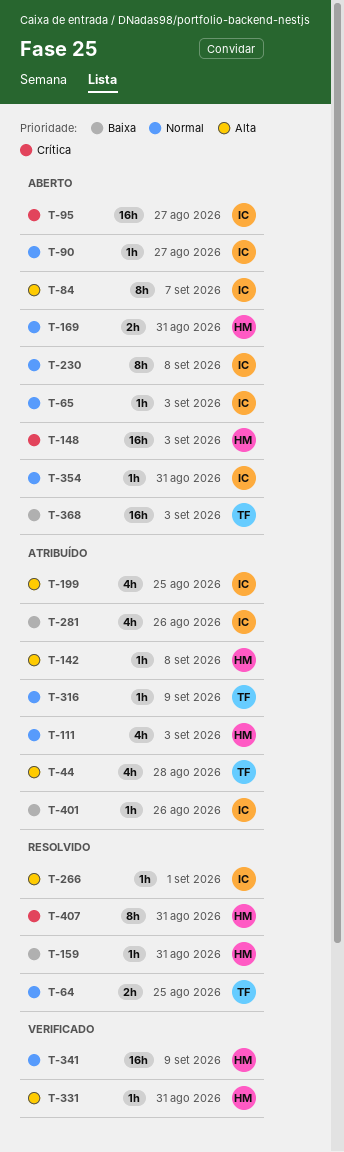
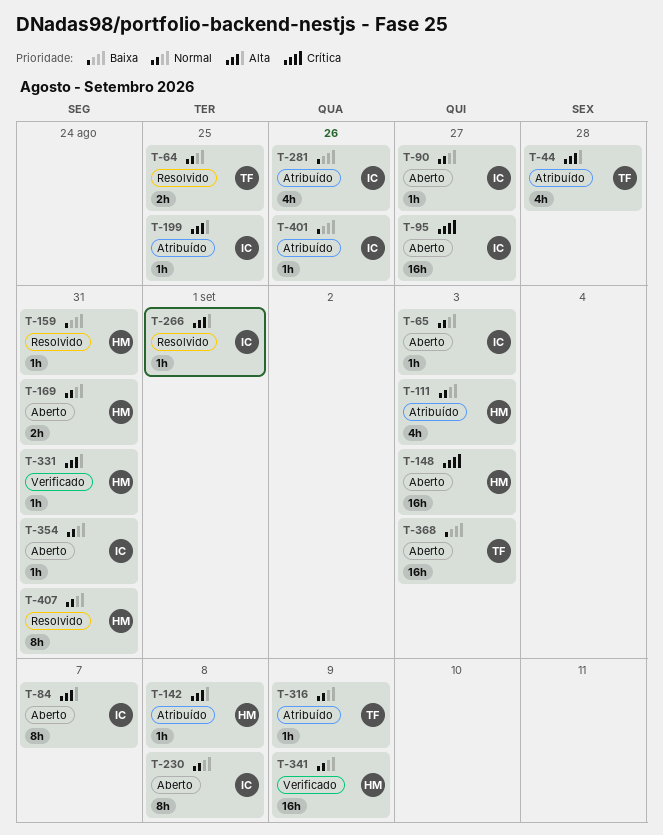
T-199, estimate: 4h -> 1h
T-407, priority: Crítica -> Normal

